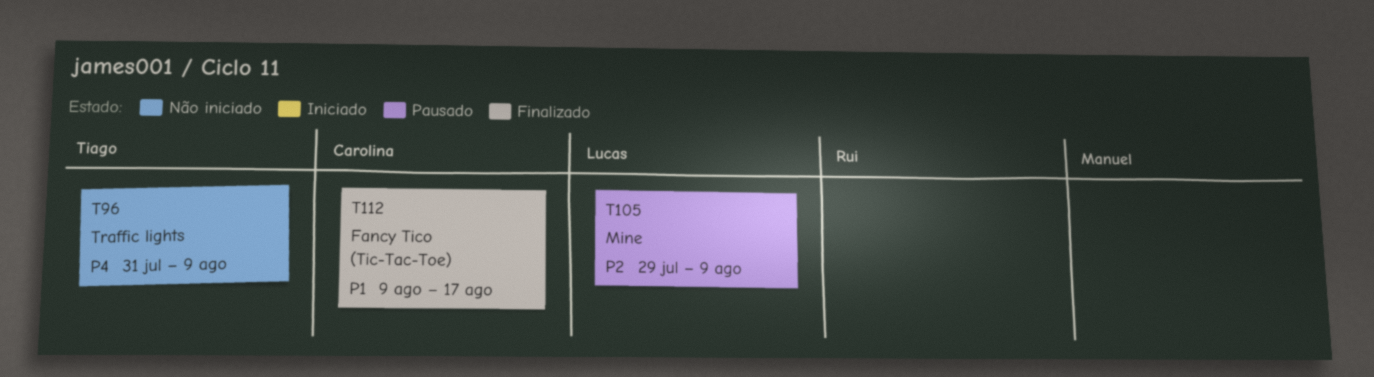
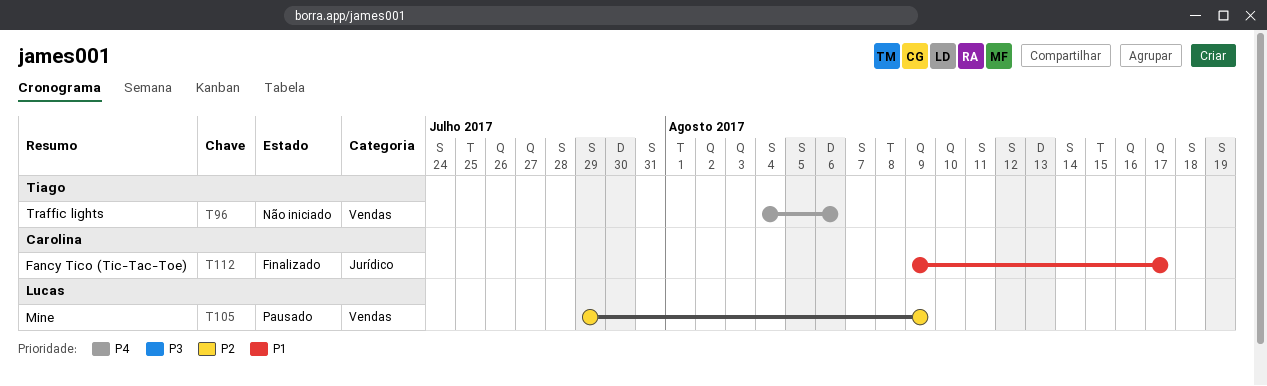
T96, start: Jul 31 -> Aug 4
T96, due: Aug 9 -> Aug 6

